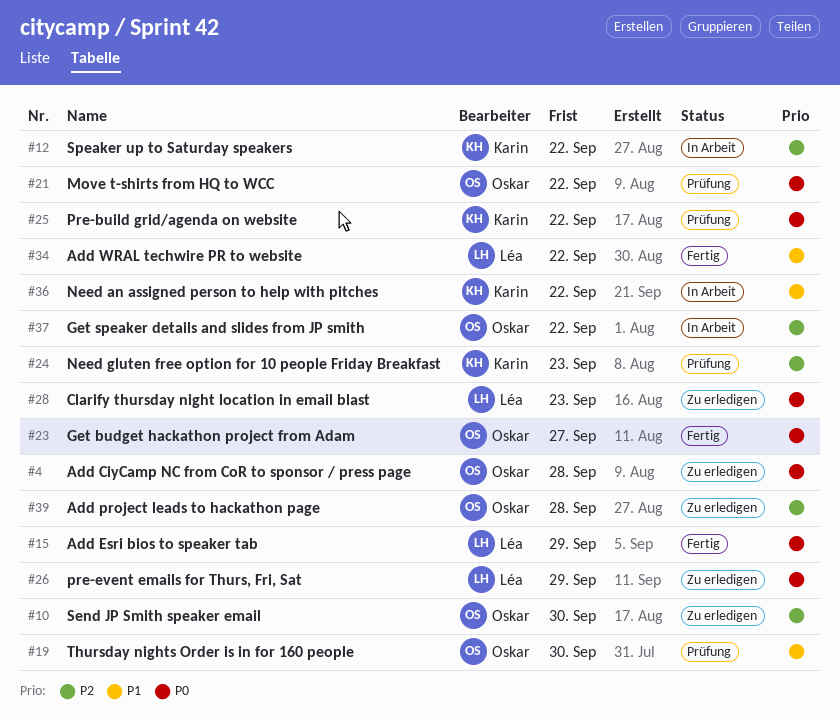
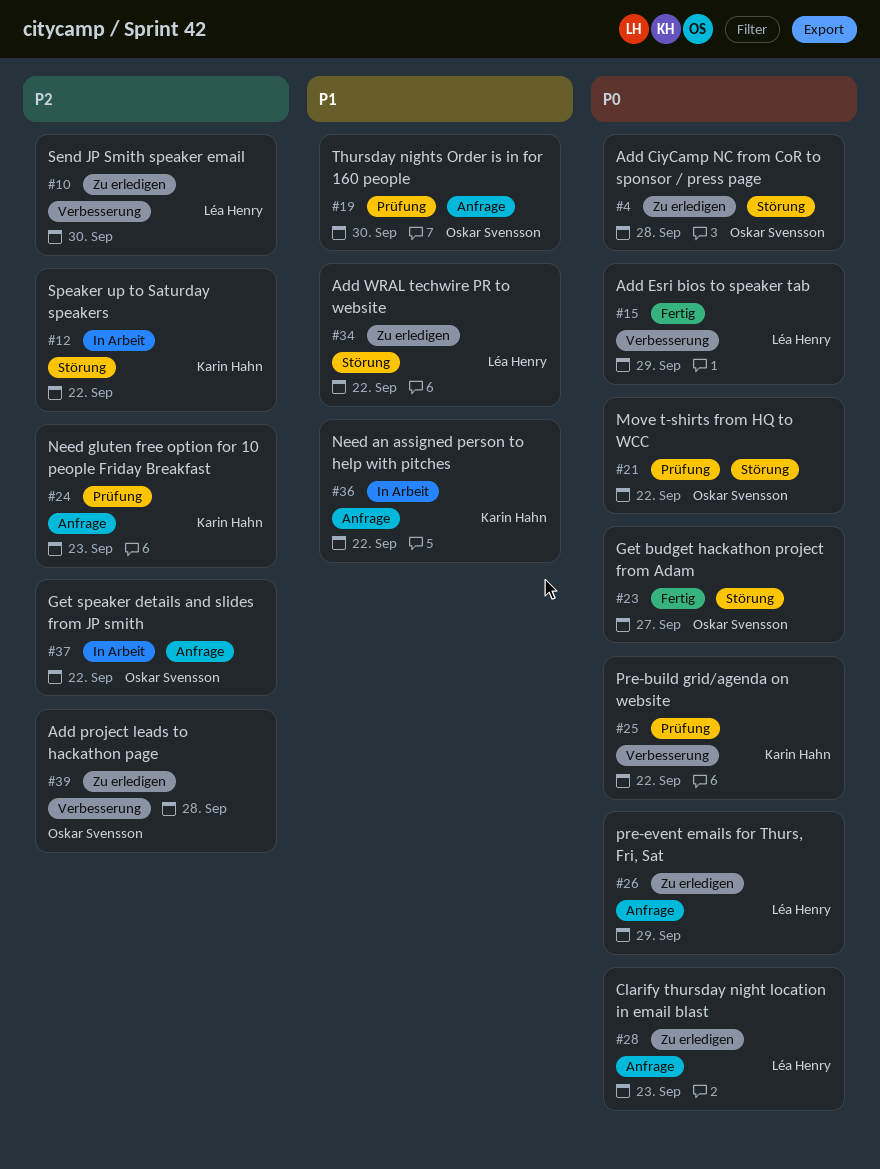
#10, owner: Oskar Svensson -> Léa Henry
#34, status: Fertig -> Zu erledigen

